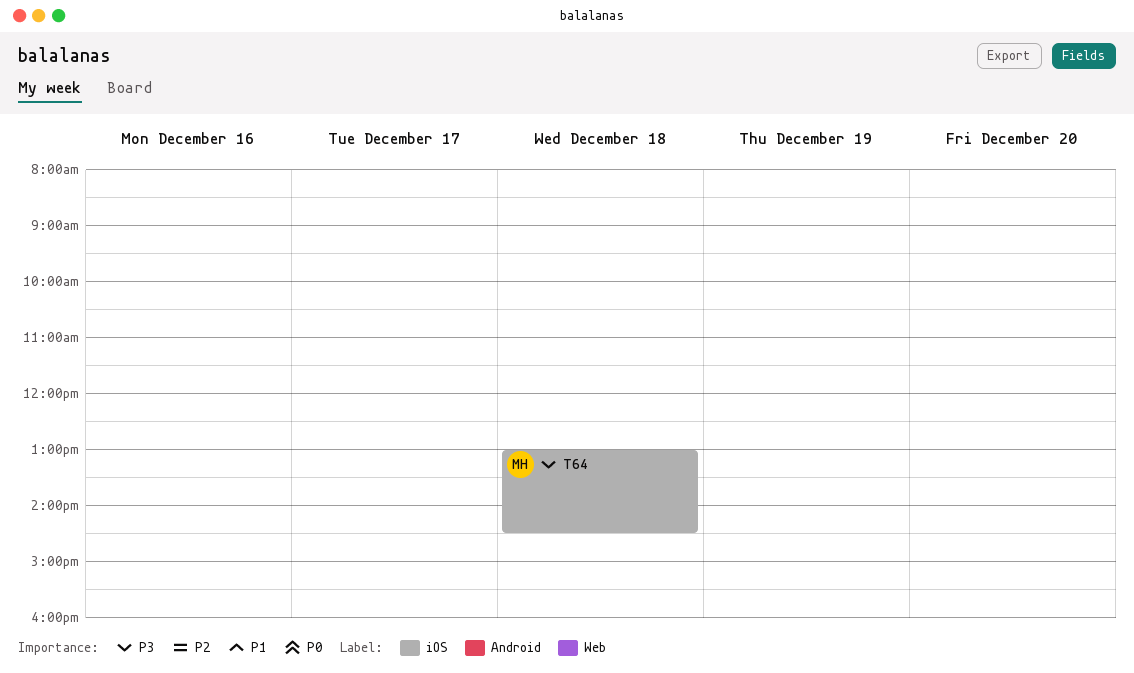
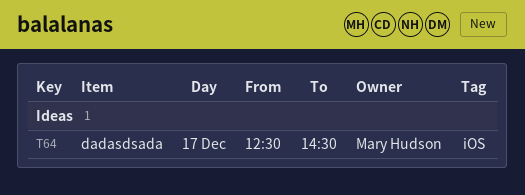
T64, day: Dec 18 -> Dec 17
T64, begins: 13:00 -> 12:30

